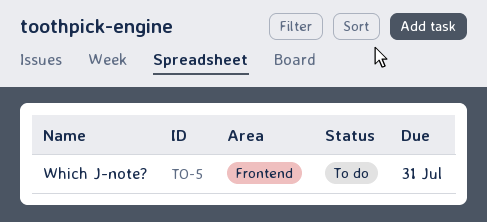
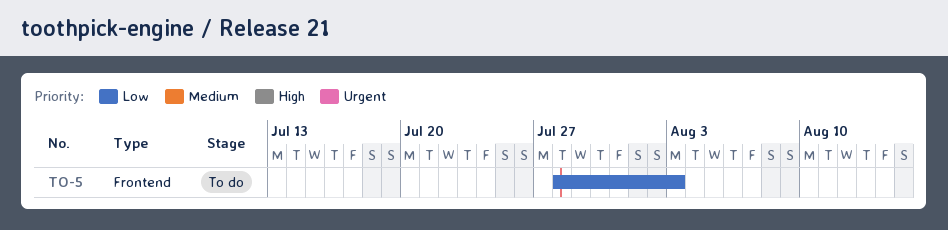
TO-5, due: Jul 31 -> Aug 3

